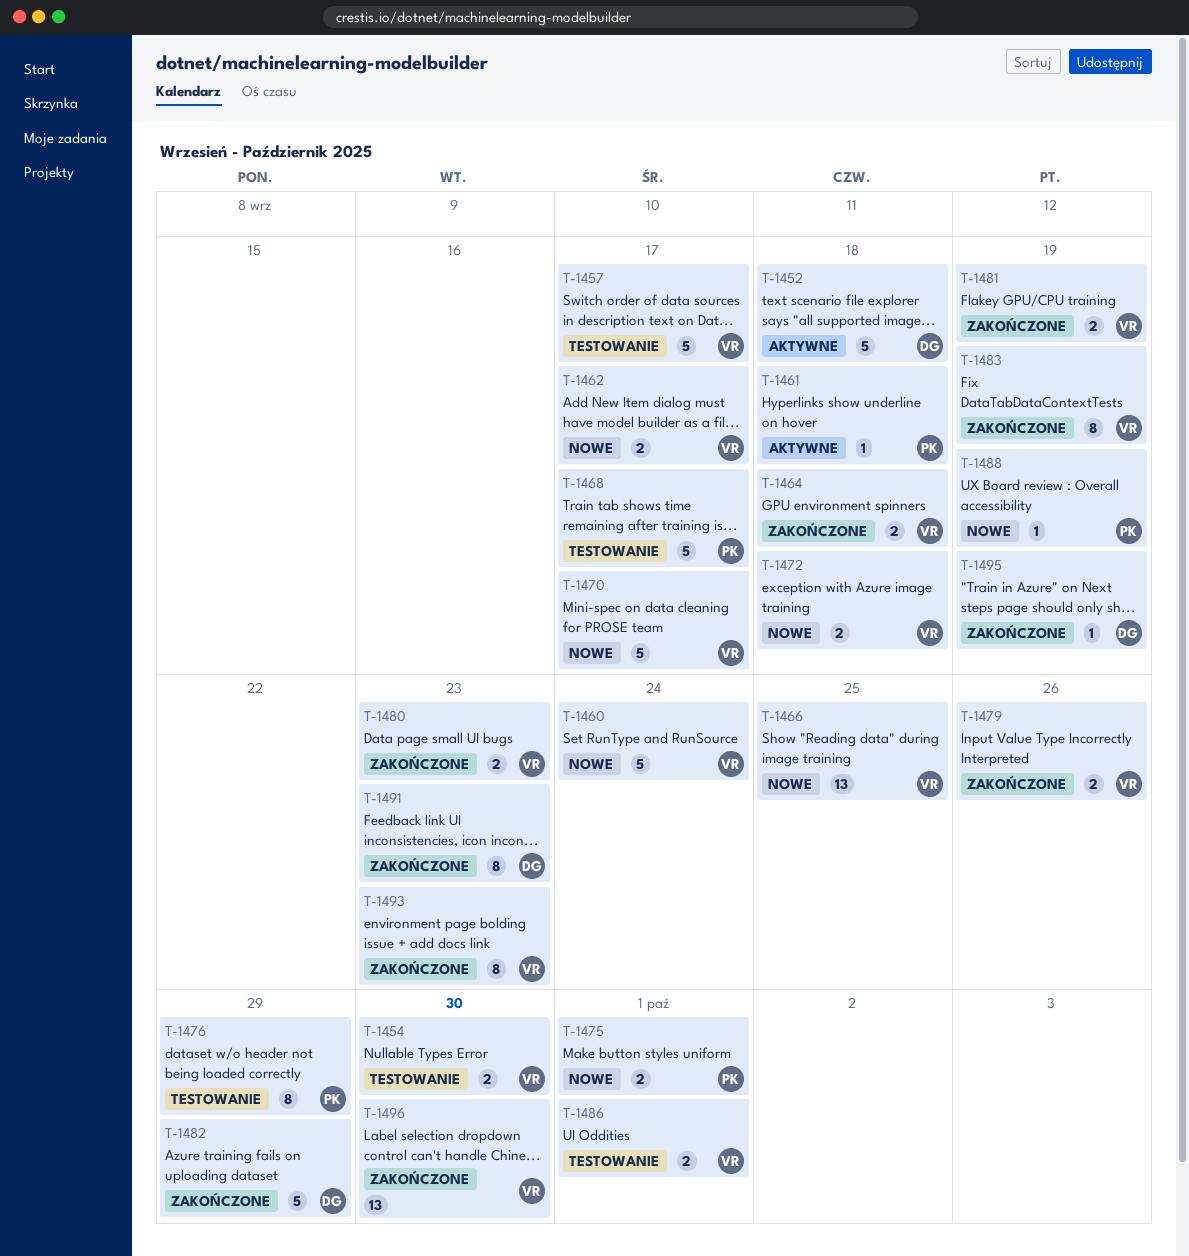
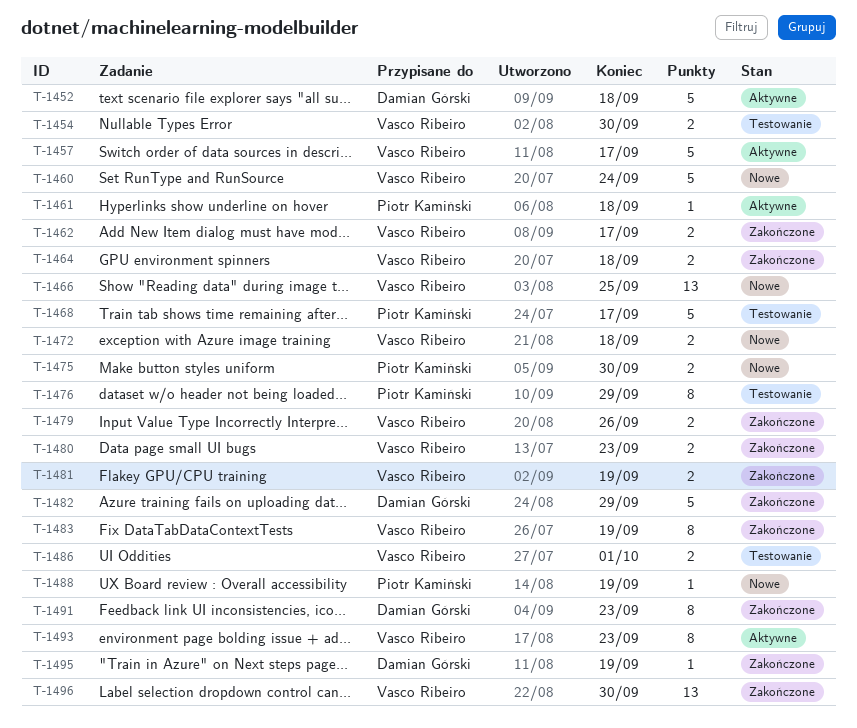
T-1457, status: Testowanie -> Aktywne
T-1462, status: Nowe -> Zakończone
T-1470: present -> none
T-1475, due: Oct 1 -> Sep 30
T-1493, status: Zakończone -> Aktywne

